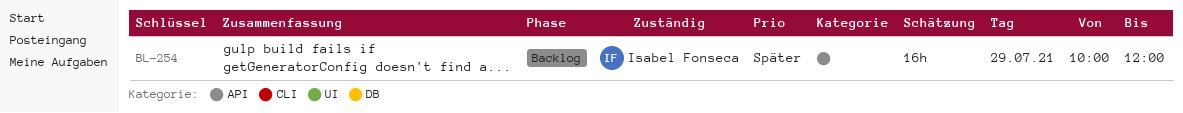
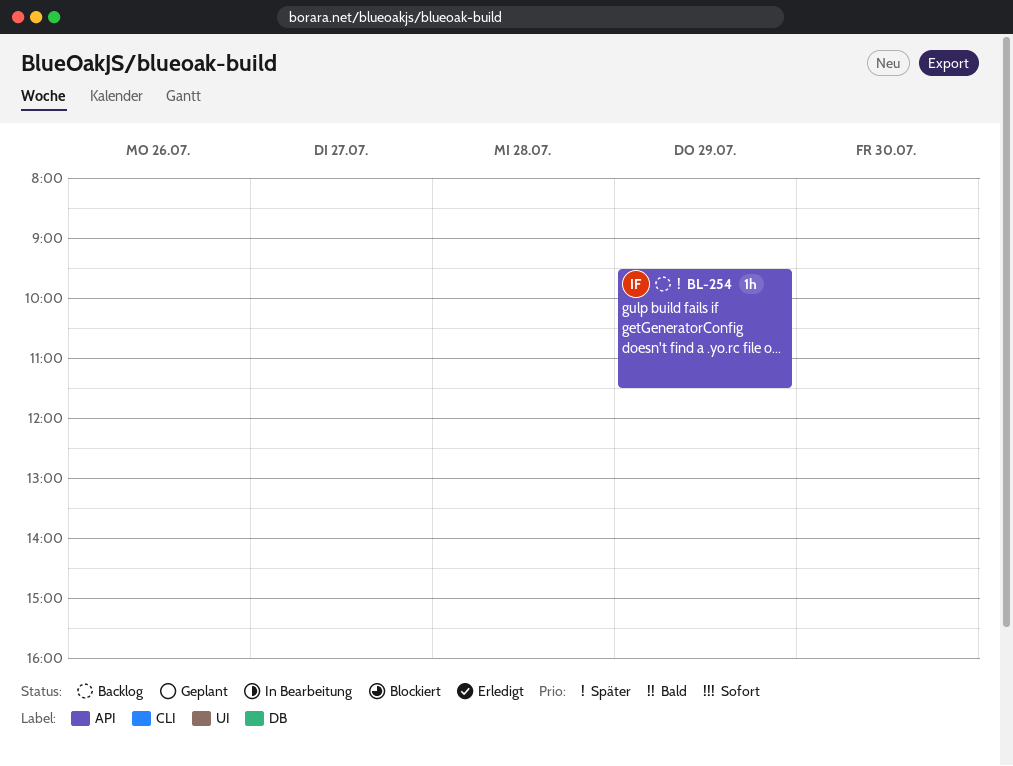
BL-254, estimate: 16h -> 1h
BL-254, begins: 10:00 -> 09:30
BL-254, ends: 12:00 -> 11:30

